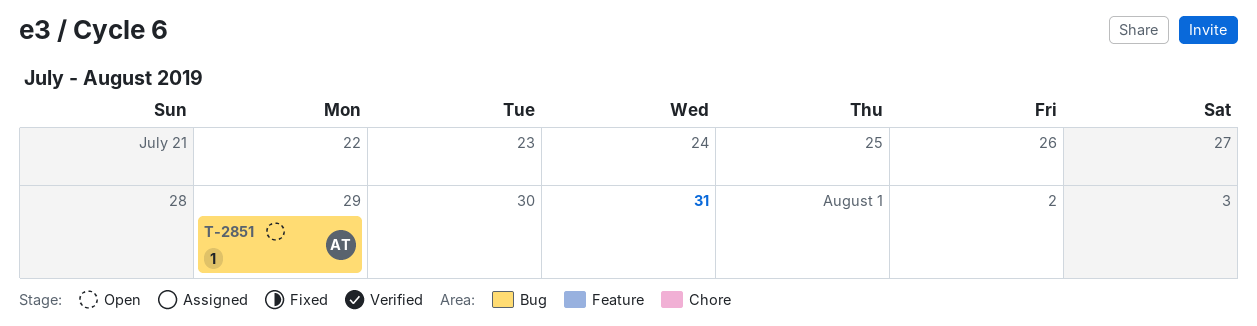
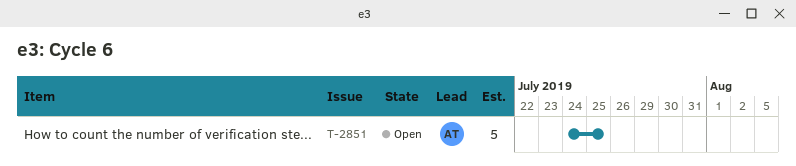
T-2851, estimate: 1 -> 5
T-2851, due: Jul 29 -> Jul 25

